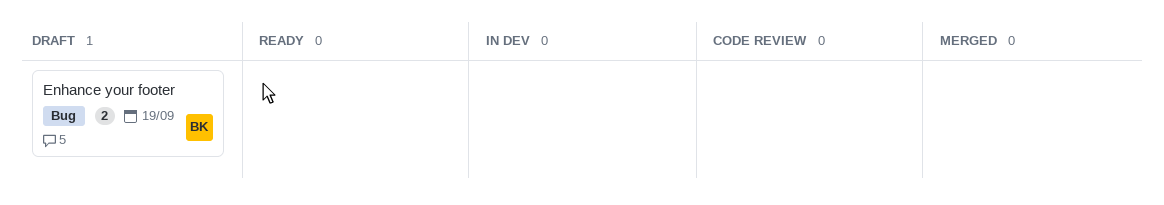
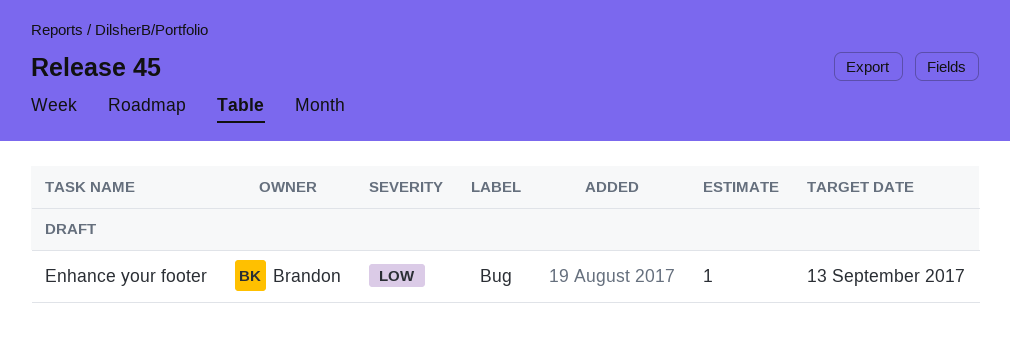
Enhance your footer, estimate: 2 -> 1
Enhance your footer, due: Sep 19 -> Sep 13

